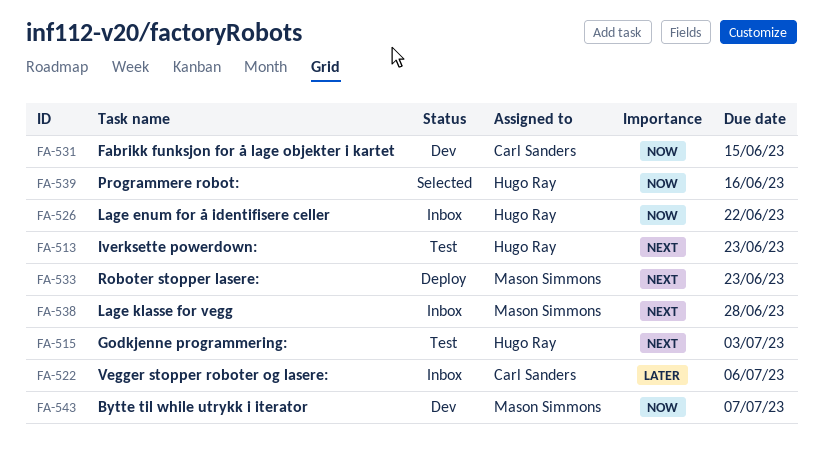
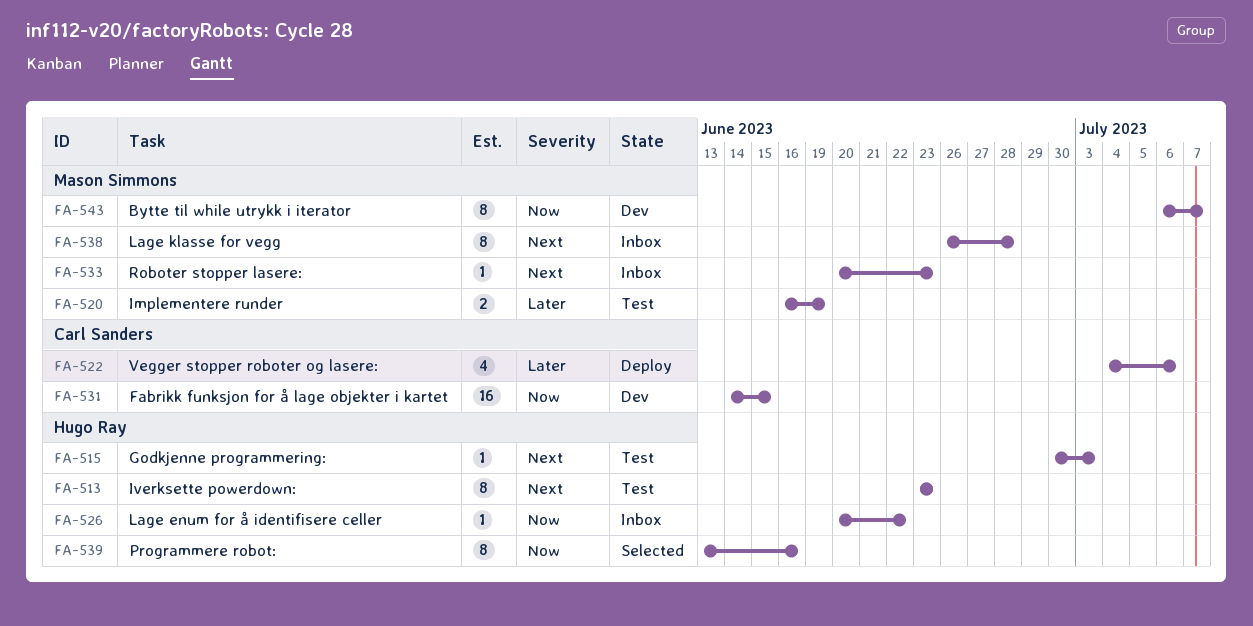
FA-520: none -> present
FA-522, status: Inbox -> Deploy
FA-533, status: Deploy -> Inbox

